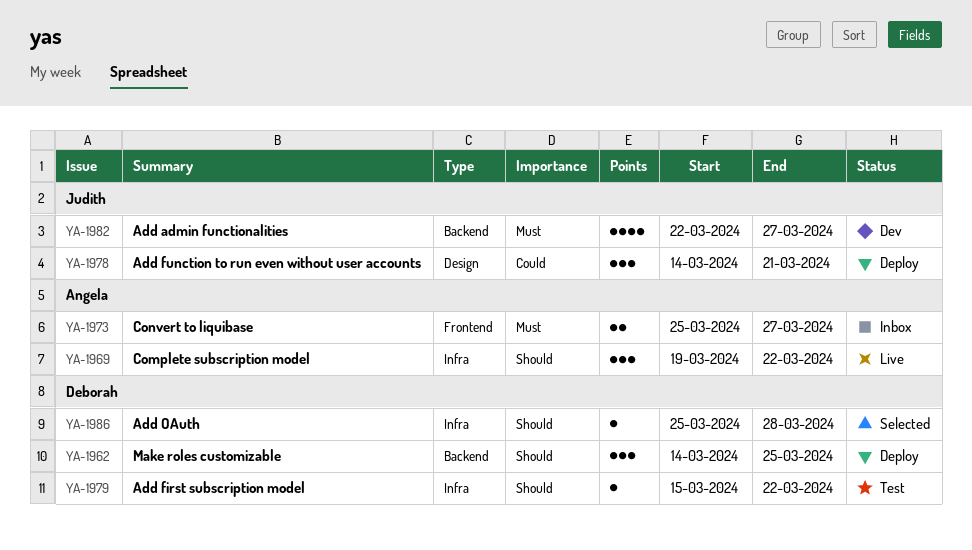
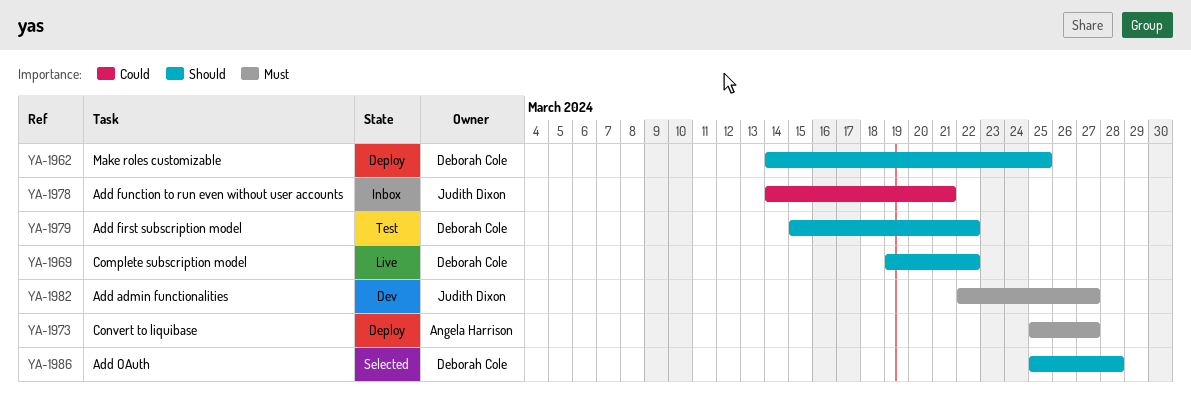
YA-1969, owner: Angela Harrison -> Deborah Cole
YA-1973, status: Inbox -> Deploy
YA-1978, status: Deploy -> Inbox

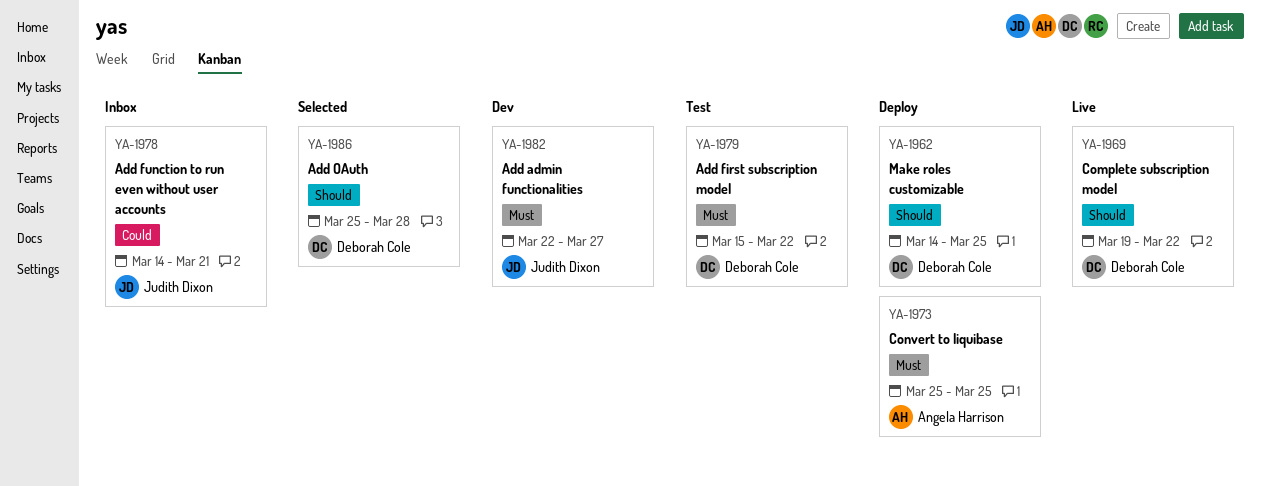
YA-1973, due: Mar 27 -> Mar 25
YA-1979, priority: Should -> Must

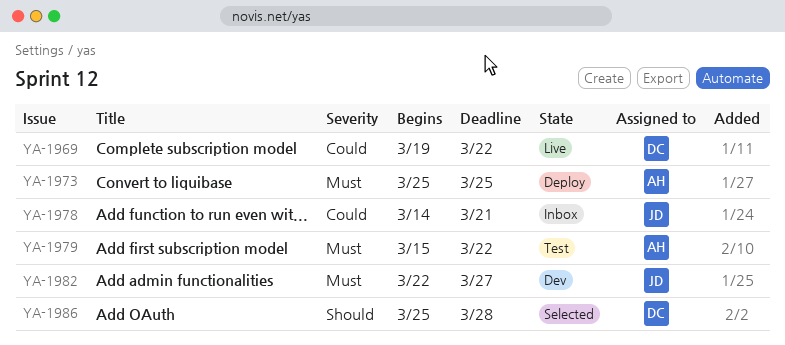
YA-1962: present -> none
YA-1969, priority: Should -> Could
YA-1979, owner: Deborah Cole -> Angela Harrison

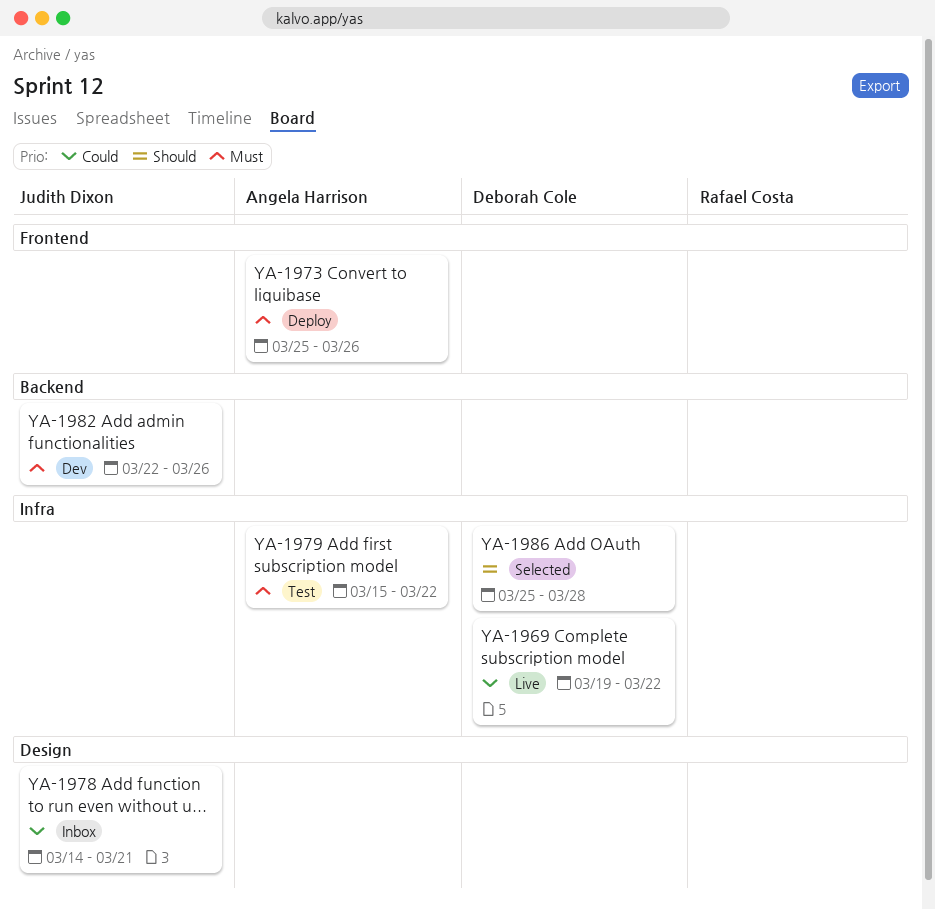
YA-1973, due: Mar 25 -> Mar 26
YA-1982, due: Mar 27 -> Mar 26

